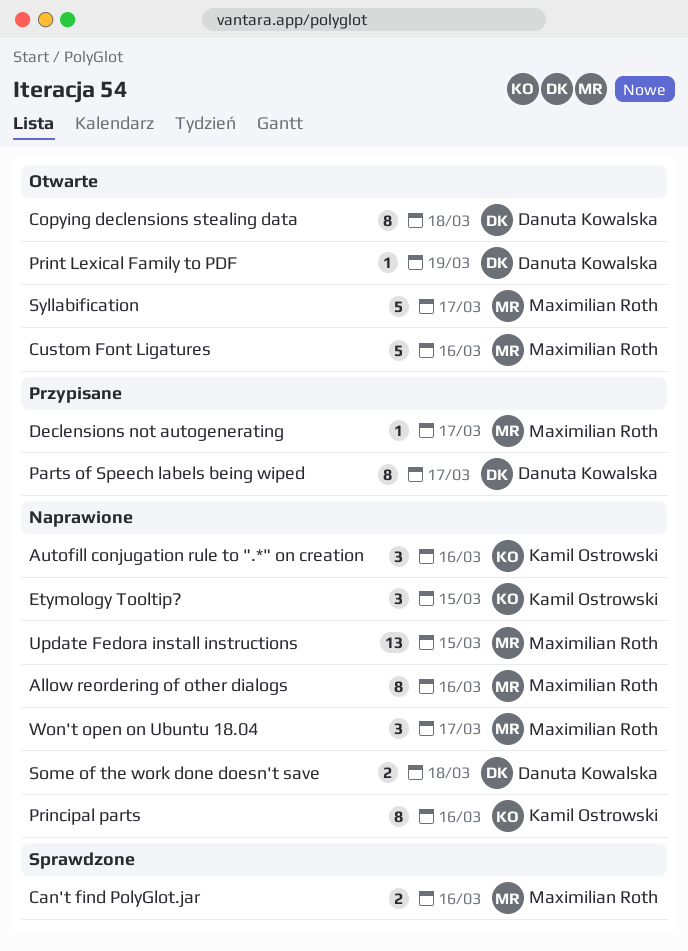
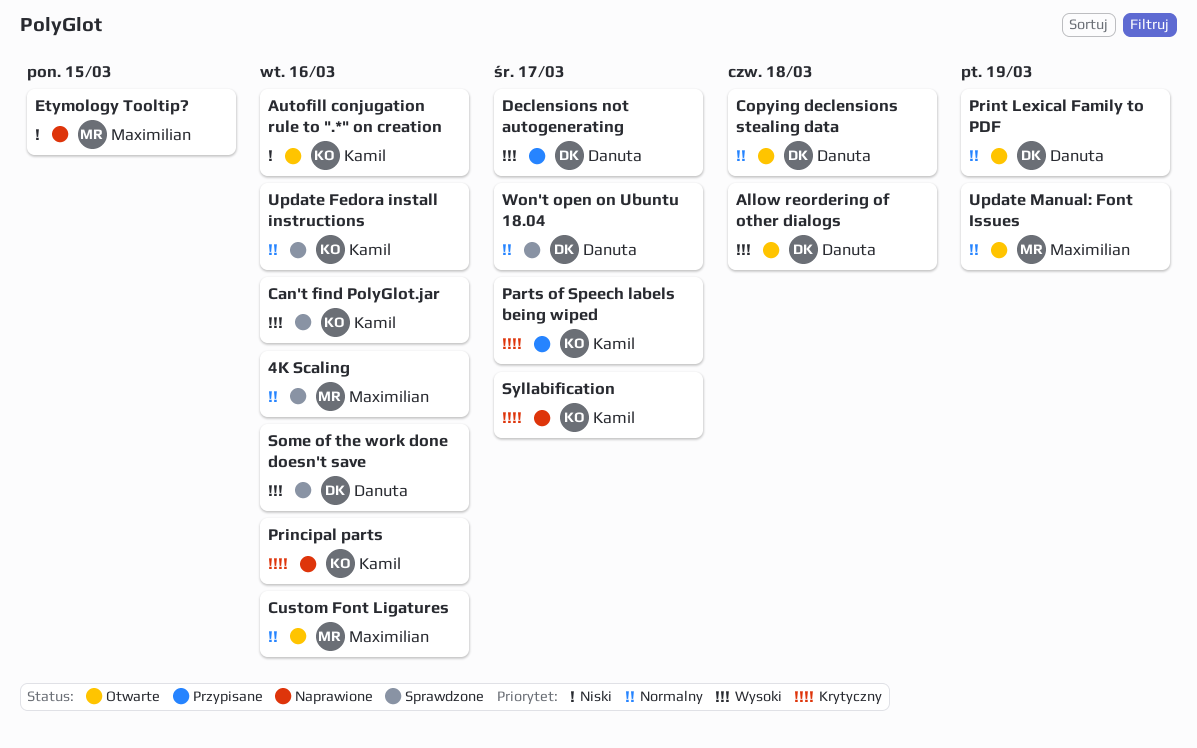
4K Scaling: none -> present
Allow reordering of other dialogs, status: Naprawione -> Otwarte
Allow reordering of other dialogs, owner: Maximilian Roth -> Danuta Kowalska
Allow reordering of other dialogs, due: Mar 16 -> Mar 18
Autofill conjugation rule to ".*" on creation, status: Naprawione -> Otwarte
Can't find PolyGlot.jar, owner: Maximilian Roth -> Kamil Ostrowski
Declensions not autogenerating, owner: Maximilian Roth -> Danuta Kowalska
Etymology Tooltip?, owner: Kamil Ostrowski -> Maximilian Roth
Parts of Speech labels being wiped, owner: Danuta Kowalska -> Kamil Ostrowski
Some of the work done doesn't save, status: Naprawione -> Sprawdzone
Some of the work done doesn't save, due: Mar 18 -> Mar 16
Syllabification, status: Otwarte -> Naprawione
Syllabification, owner: Maximilian Roth -> Kamil Ostrowski
Update Fedora install instructions, status: Naprawione -> Sprawdzone
Update Fedora install instructions, owner: Maximilian Roth -> Kamil Ostrowski
Update Fedora install instructions, due: Mar 15 -> Mar 16
Update Manual: Font Issues: none -> present
Won't open on Ubuntu 18.04, status: Naprawione -> Sprawdzone
Won't open on Ubuntu 18.04, owner: Maximilian Roth -> Danuta Kowalska

